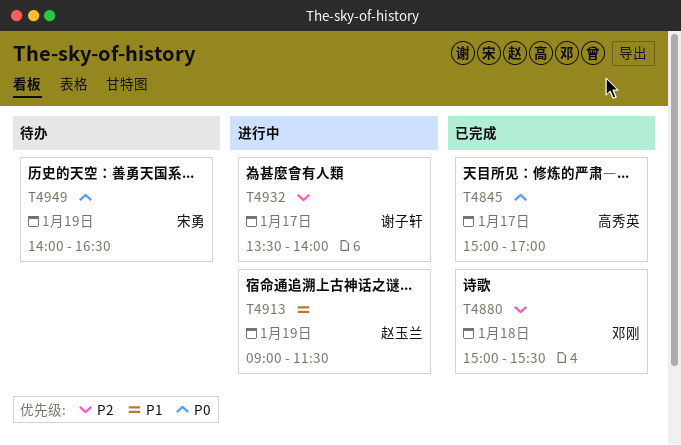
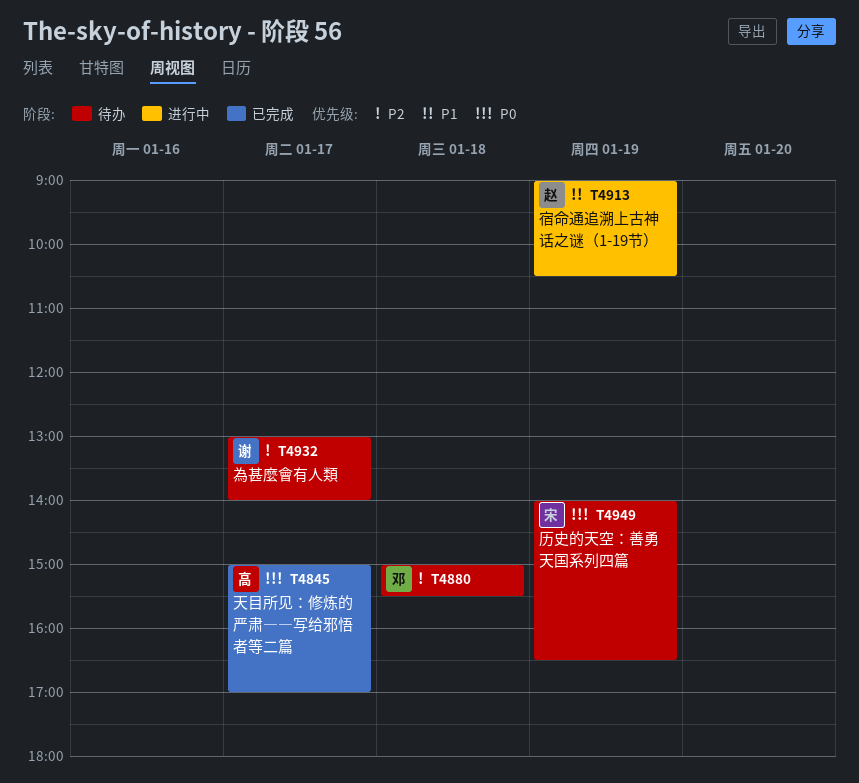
T4880, status: 已完成 -> 待办
T4913, ends: 11:30 -> 10:30
T4932, status: 进行中 -> 待办
T4932, begins: 13:30 -> 13:00

